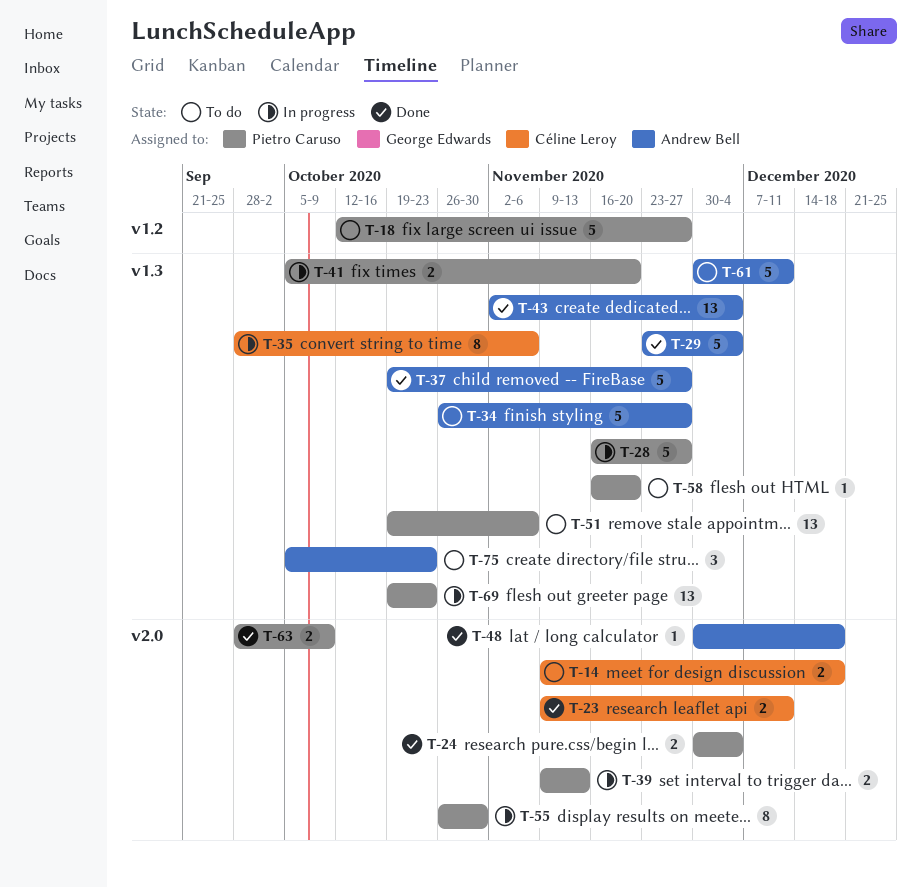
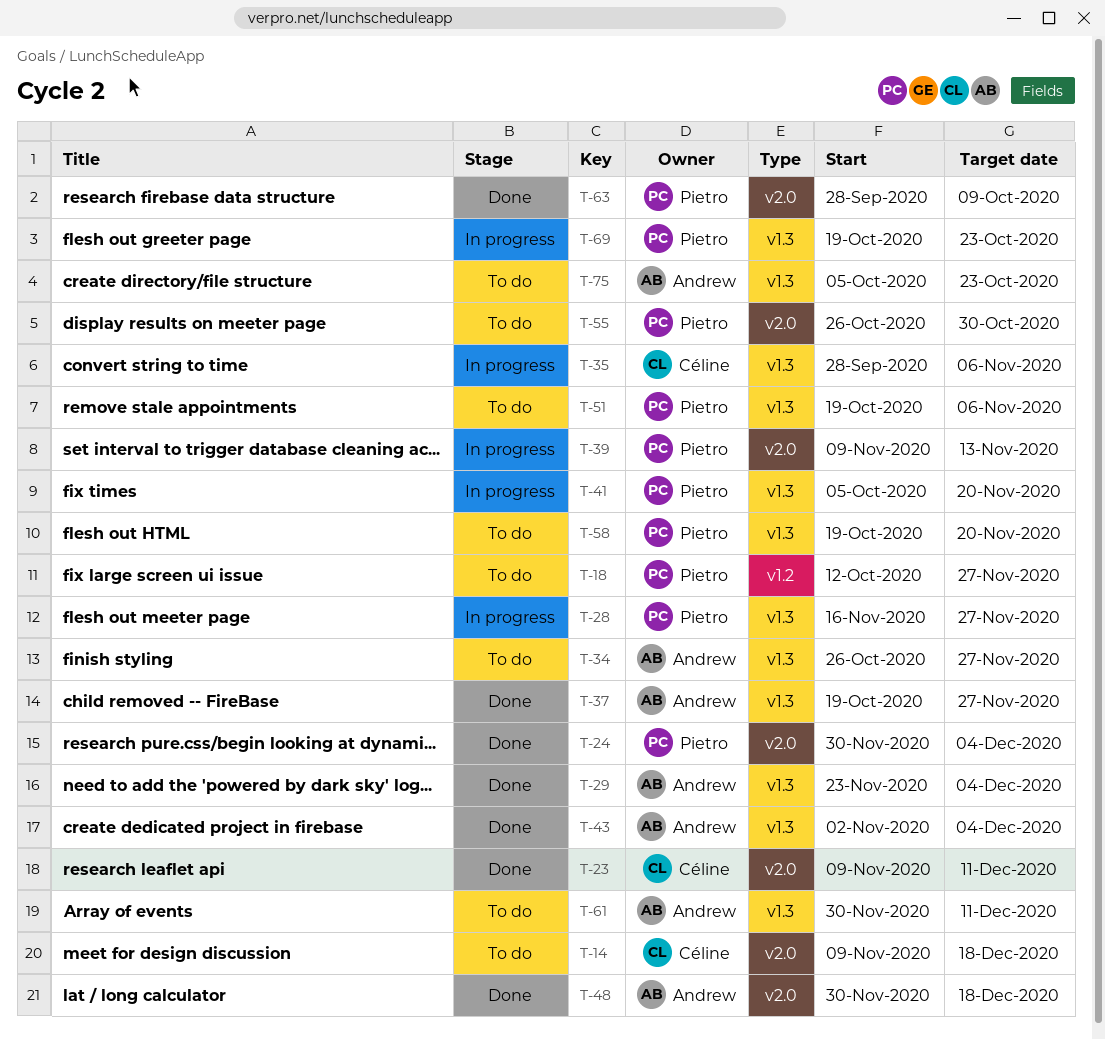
T-55, status: In progress -> To do
T-58, start: Nov 16 -> Oct 19

